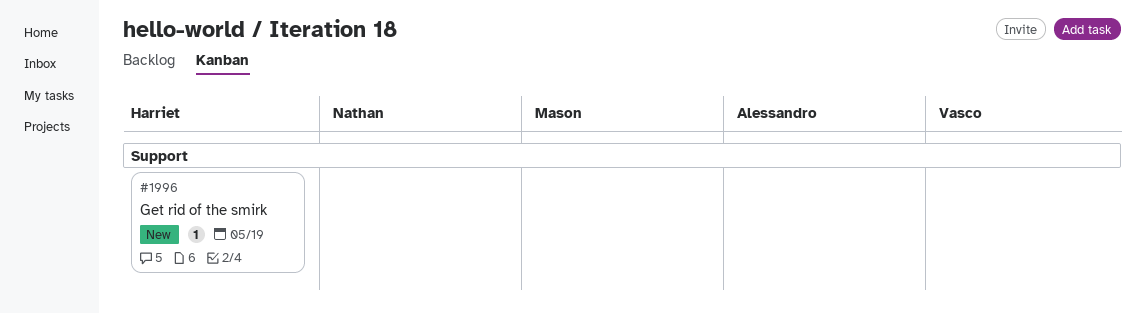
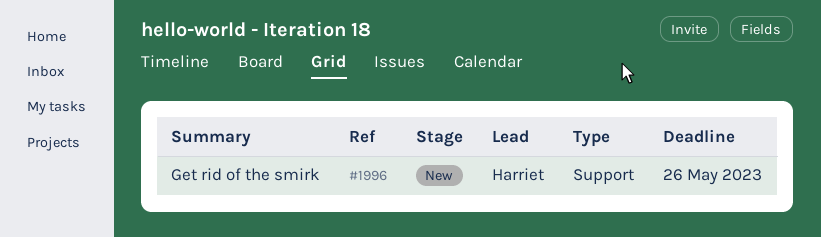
#1996, due: May 19 -> May 26

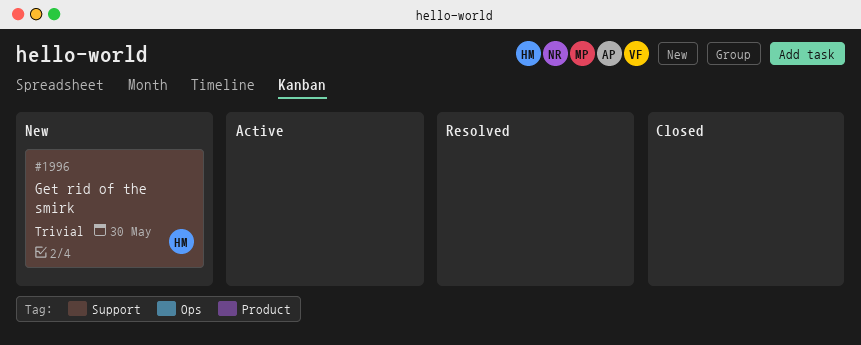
#1996, due: May 26 -> May 30

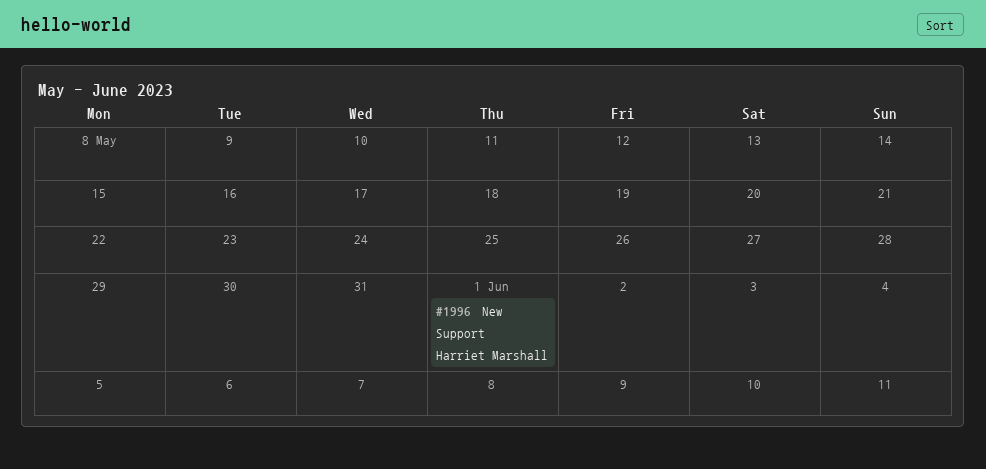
#1996, due: May 30 -> Jun 1

